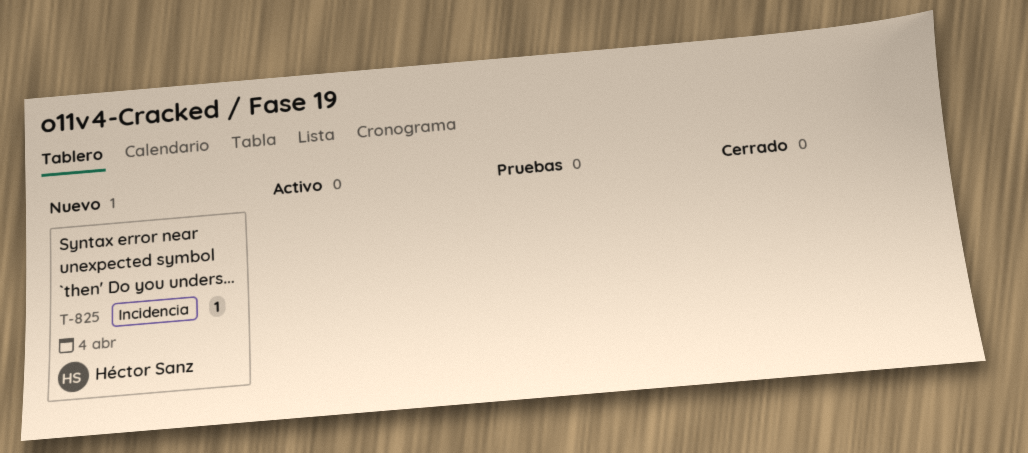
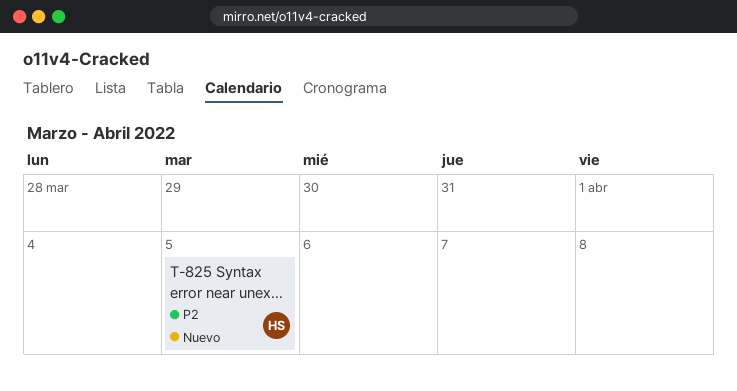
T-825, due: Apr 4 -> Apr 5

